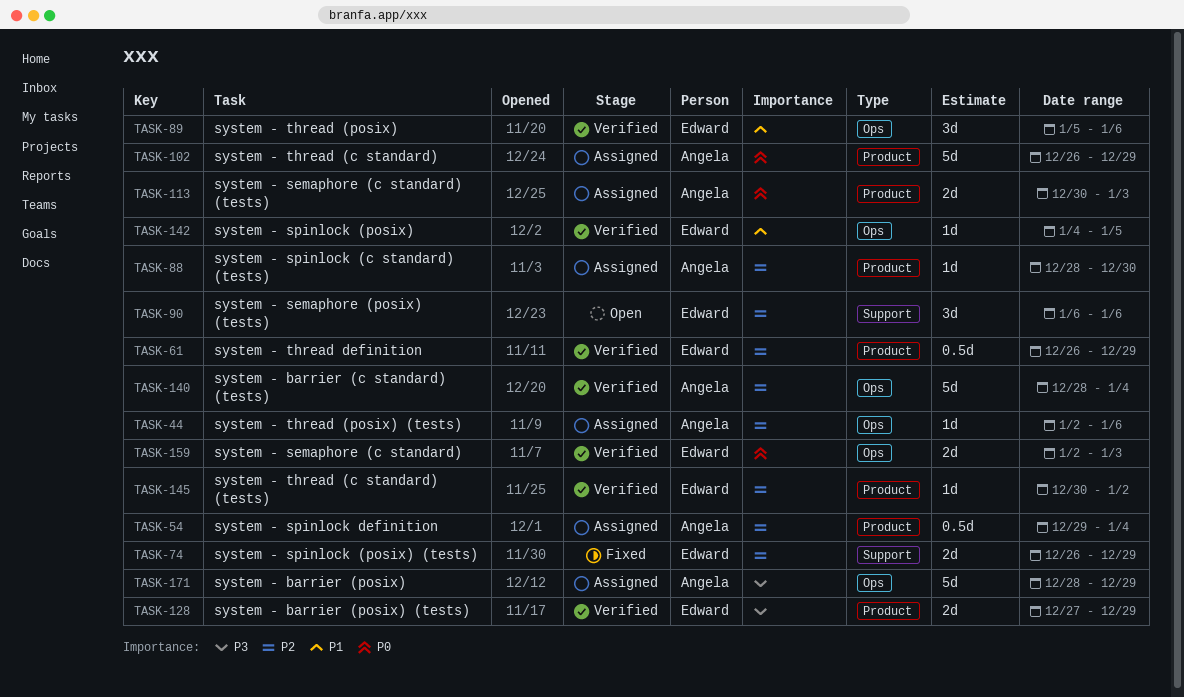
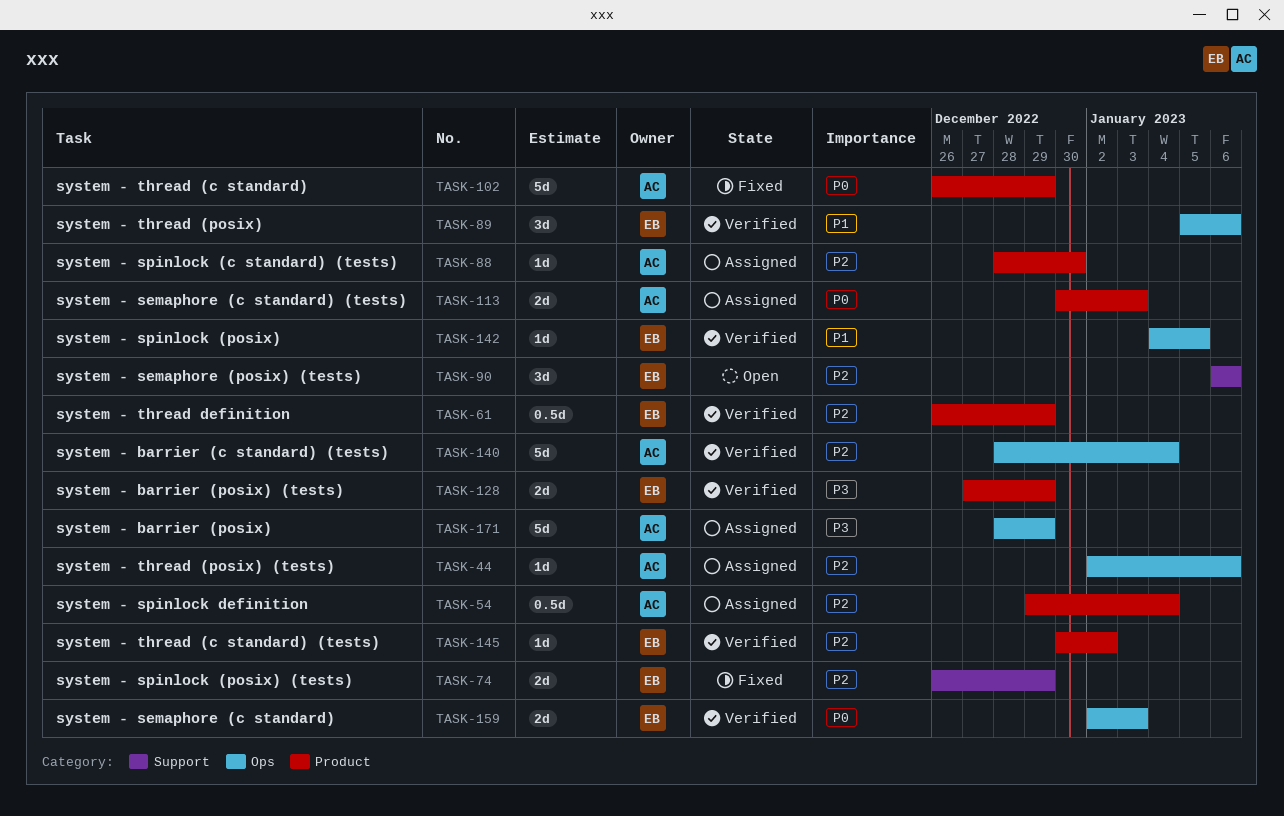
TASK-102, status: Assigned -> Fixed

